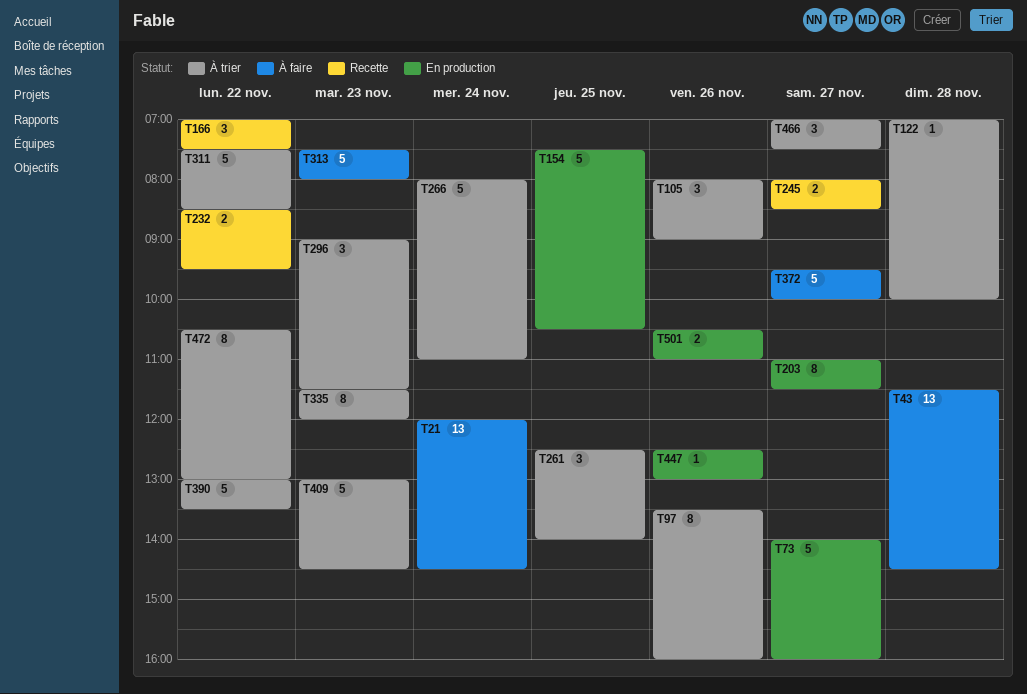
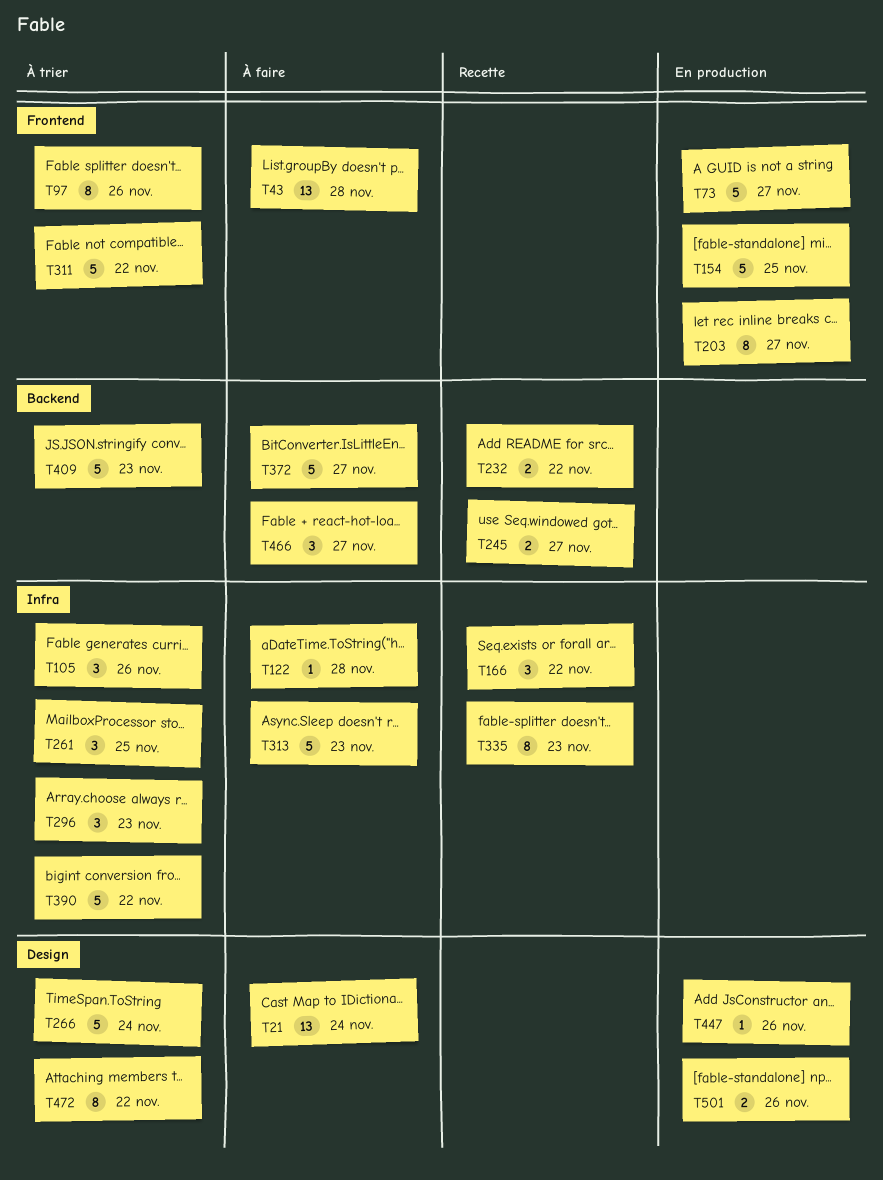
T122, status: À trier -> À faire
T335, status: À trier -> Recette
T466, status: À trier -> À faire

